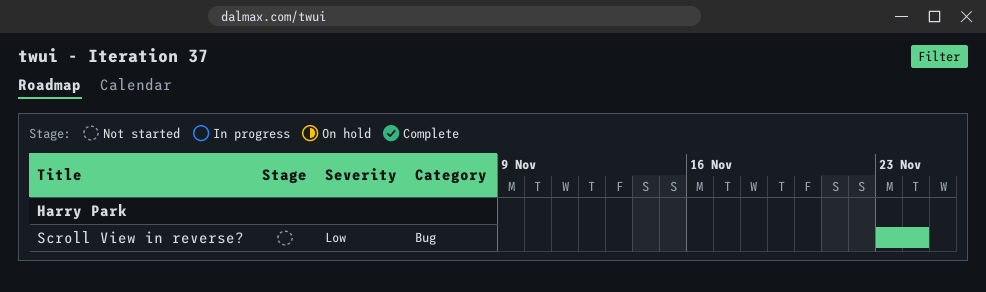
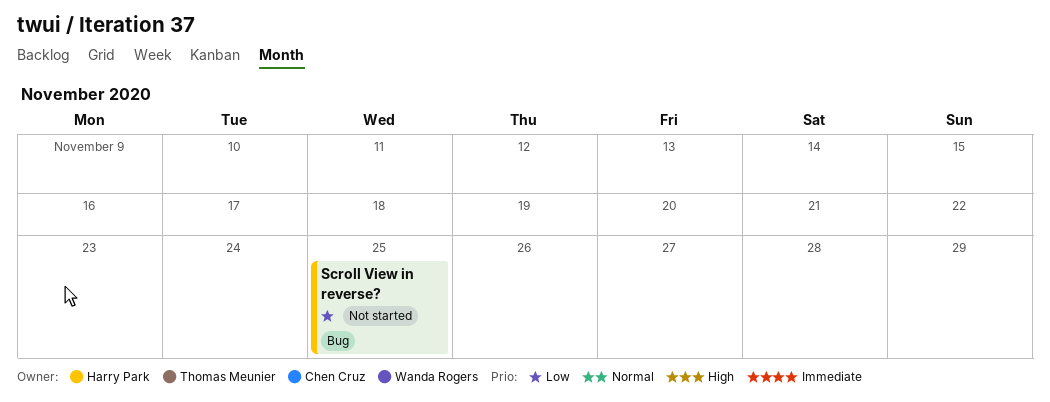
Scroll View in reverse?, due: Nov 24 -> Nov 25

